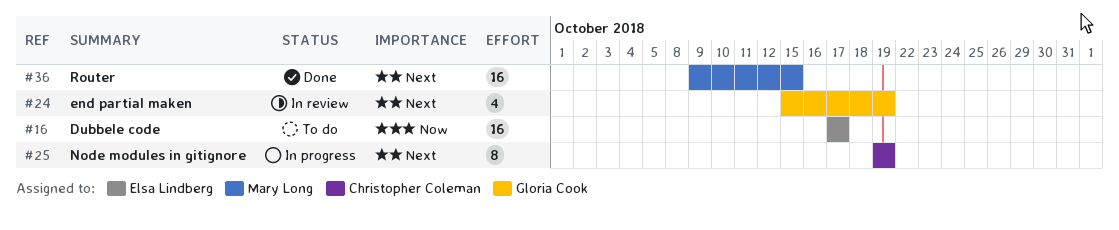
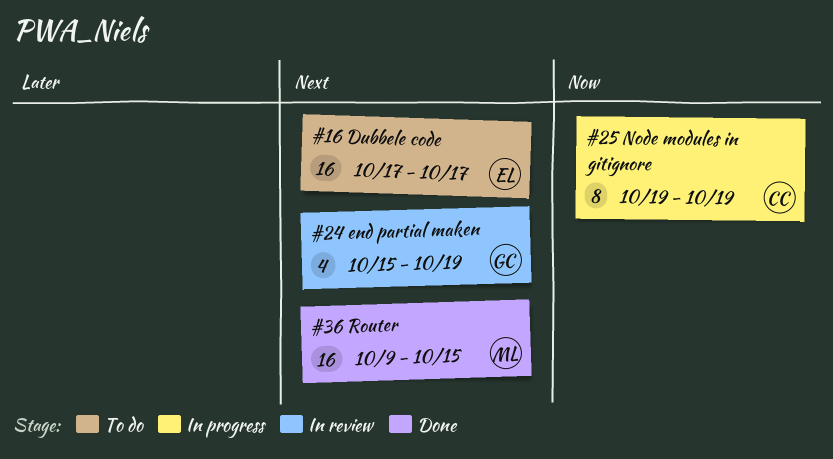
#16, priority: Now -> Next
#25, priority: Next -> Now

